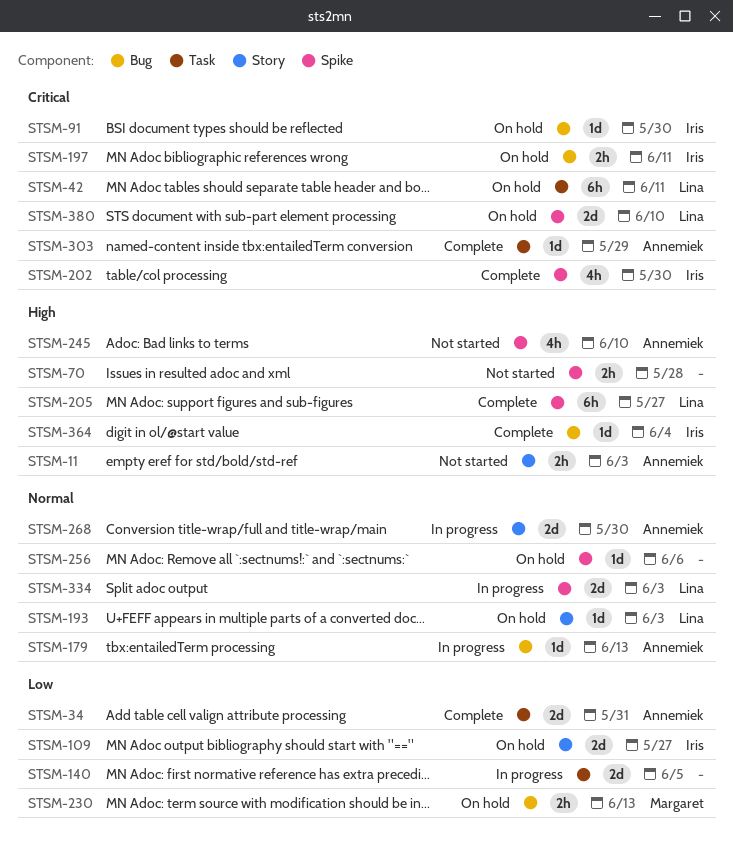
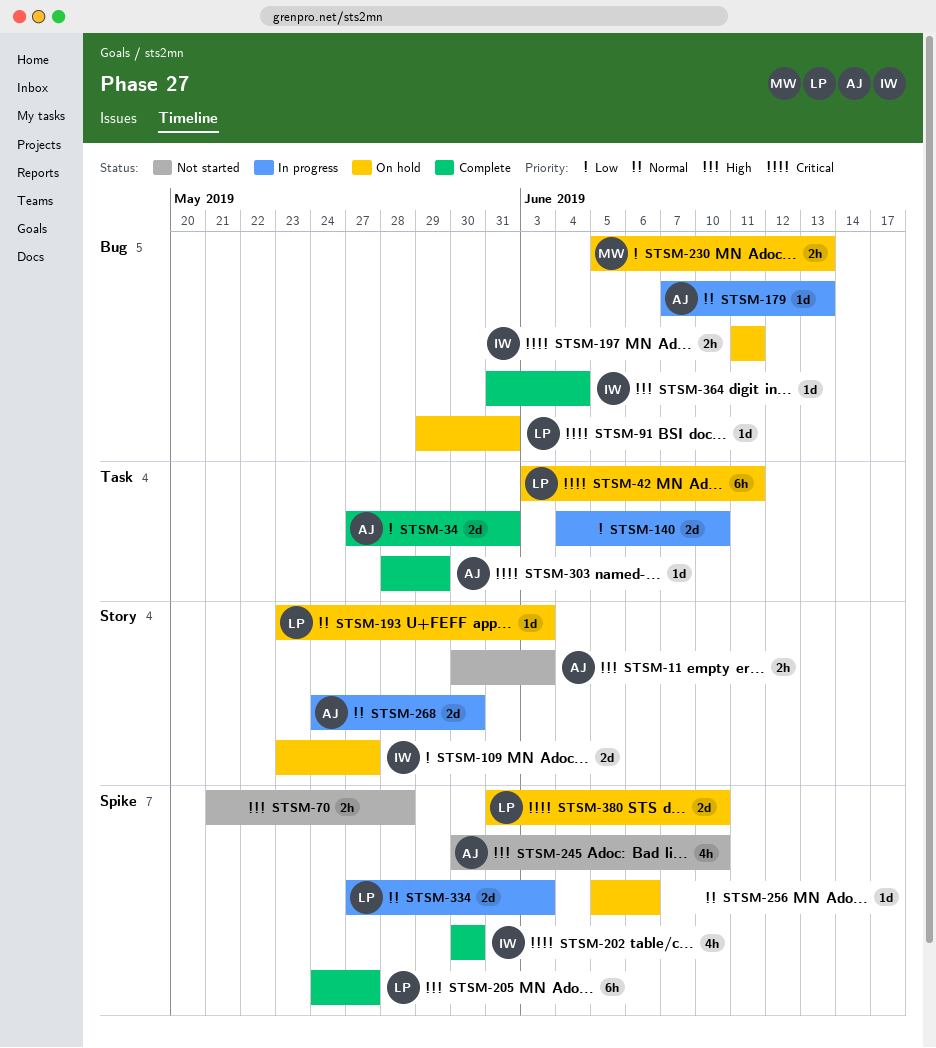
STSM-91, owner: Iris -> Lina
STSM-91, due: May 30 -> May 31
STSM-140, due: Jun 5 -> Jun 10

